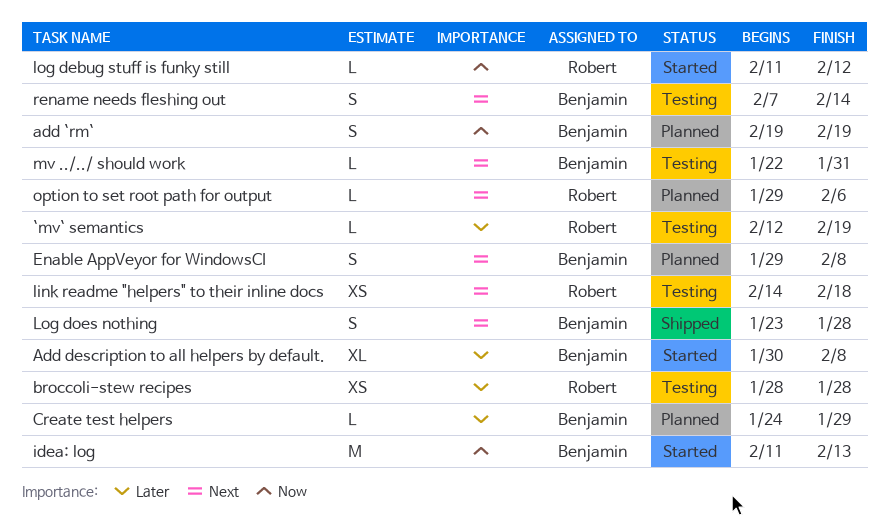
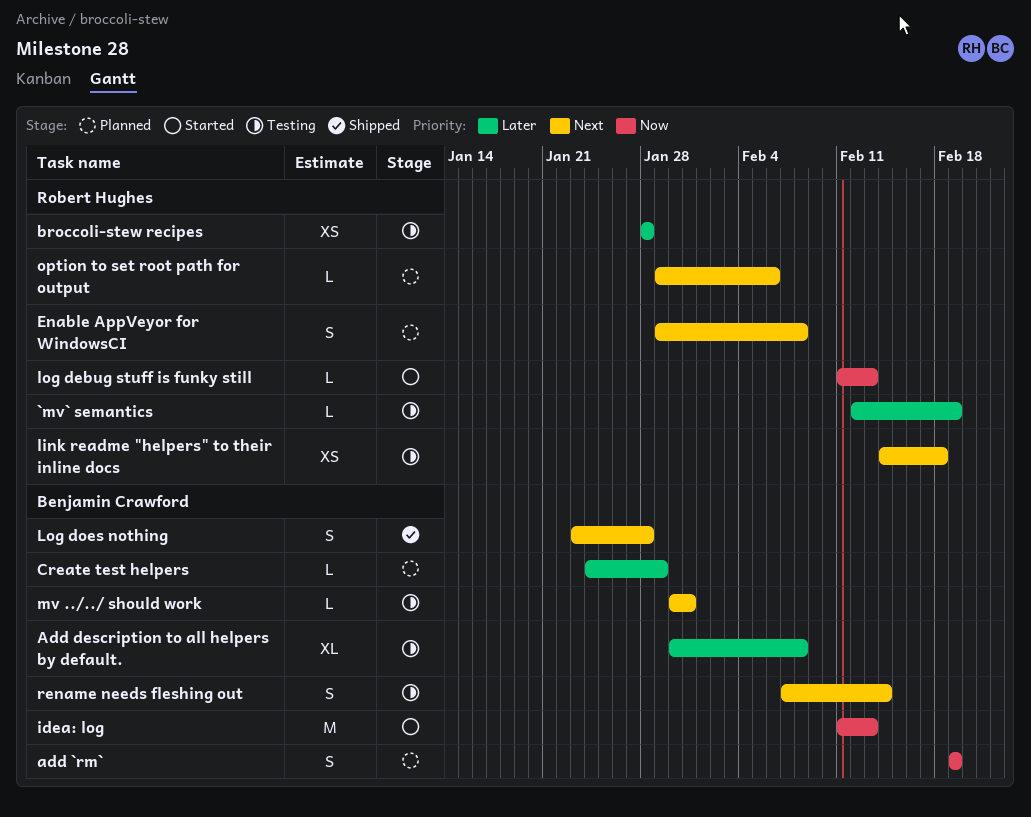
Add description to all helpers by default., status: Started -> Testing
Enable AppVeyor for WindowsCI, owner: Benjamin Crawford -> Robert Hughes
log debug stuff is funky still, due: Feb 12 -> Feb 13
mv ../../ should work, start: Jan 22 -> Jan 30

